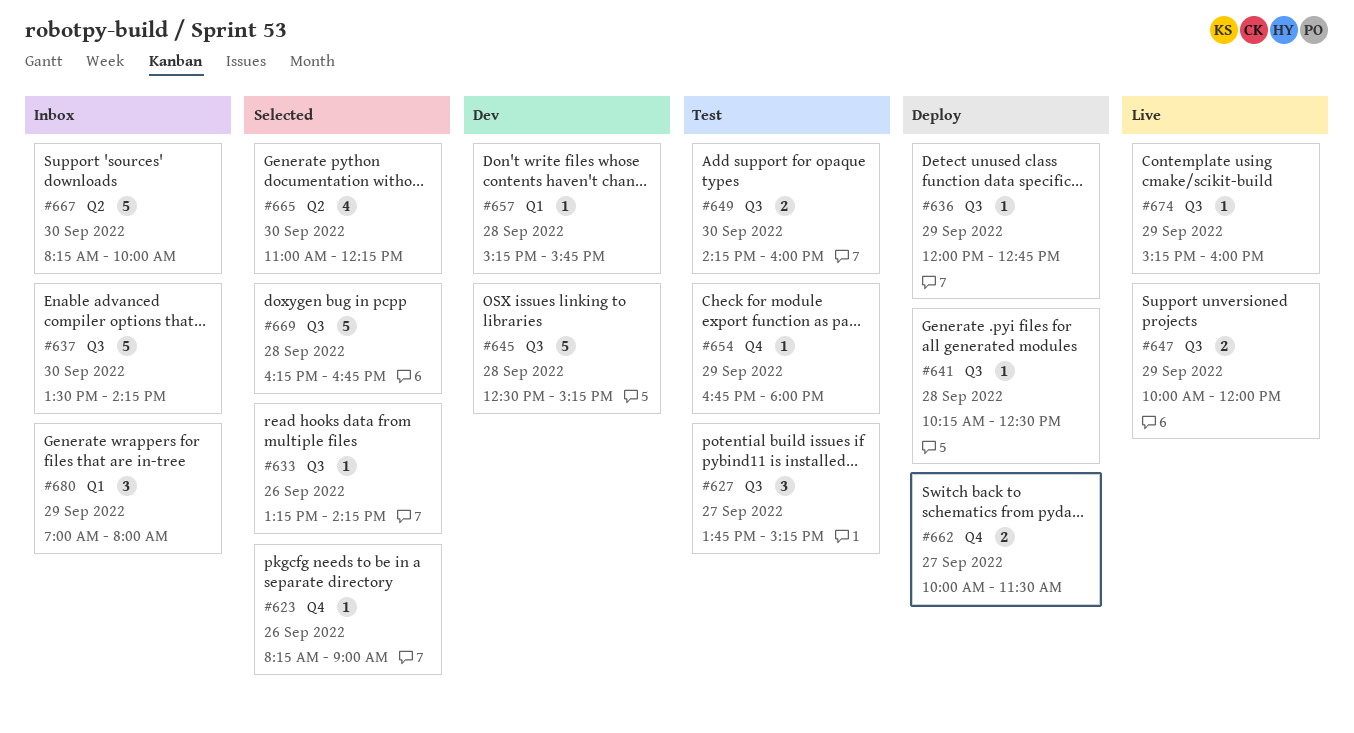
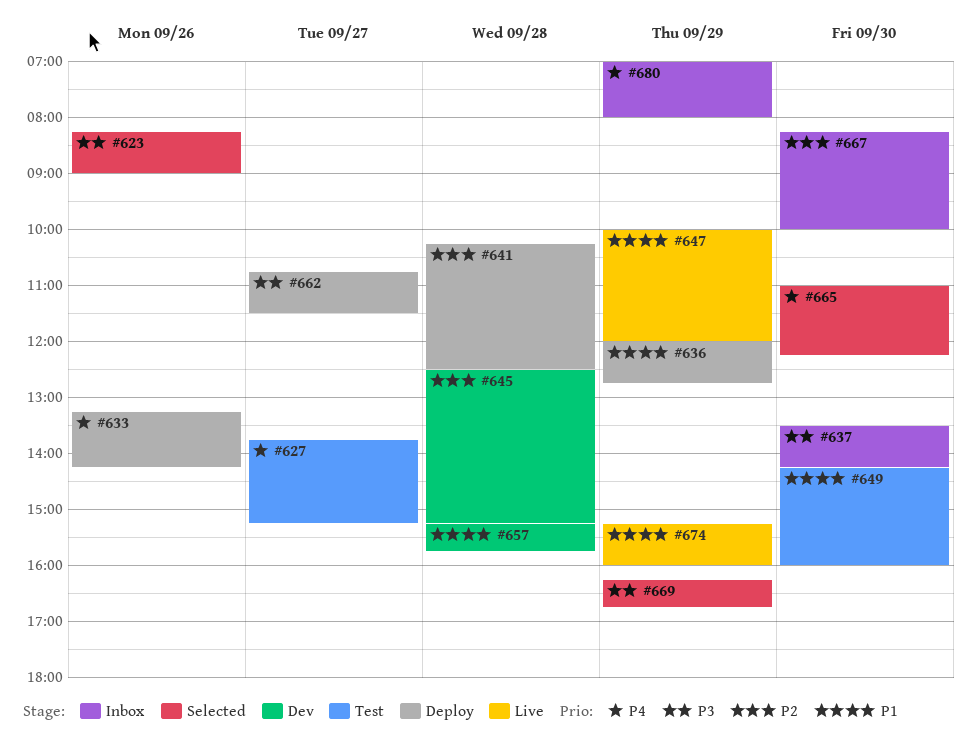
#633, status: Selected -> Deploy
#654: present -> none
#662, begins: 10:00 -> 10:45
#669, day: Sep 28 -> Sep 29

